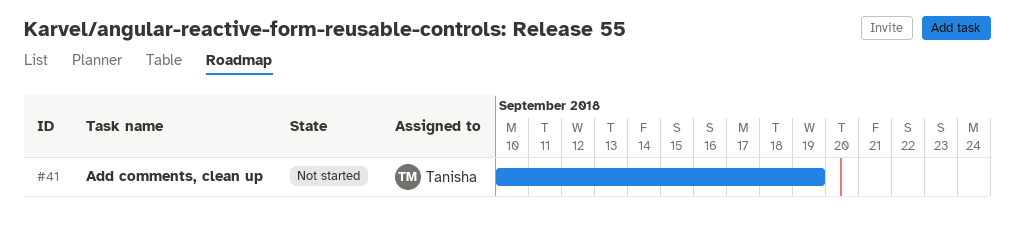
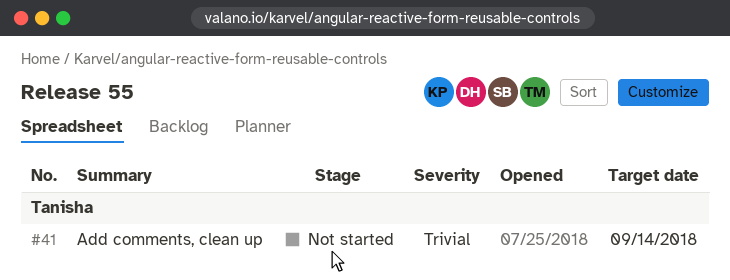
#41, due: Sep 19 -> Sep 14

